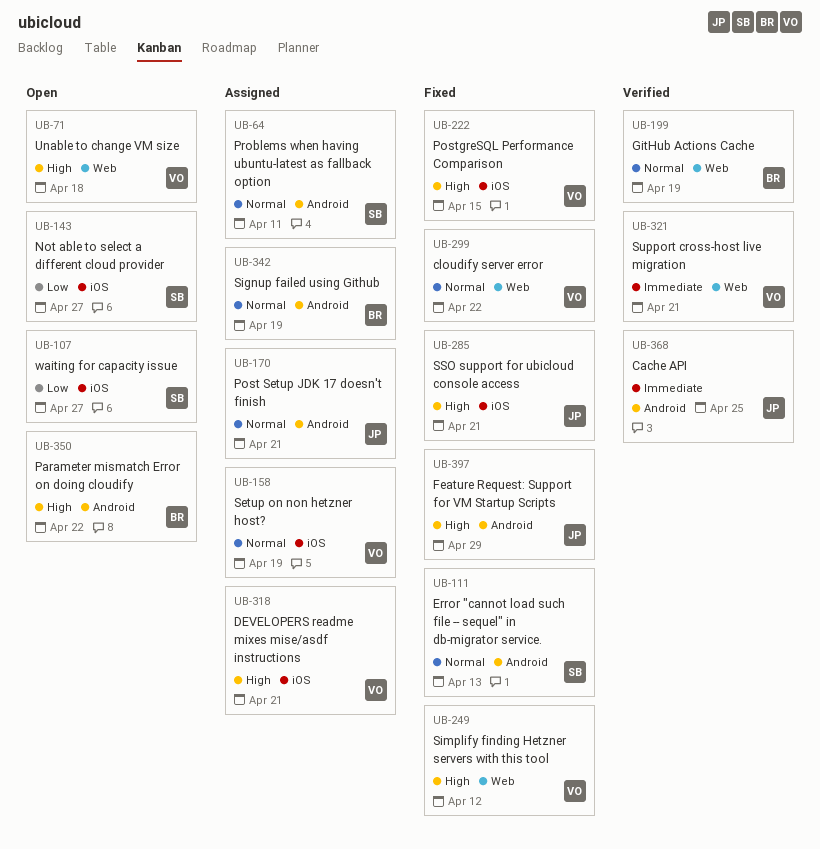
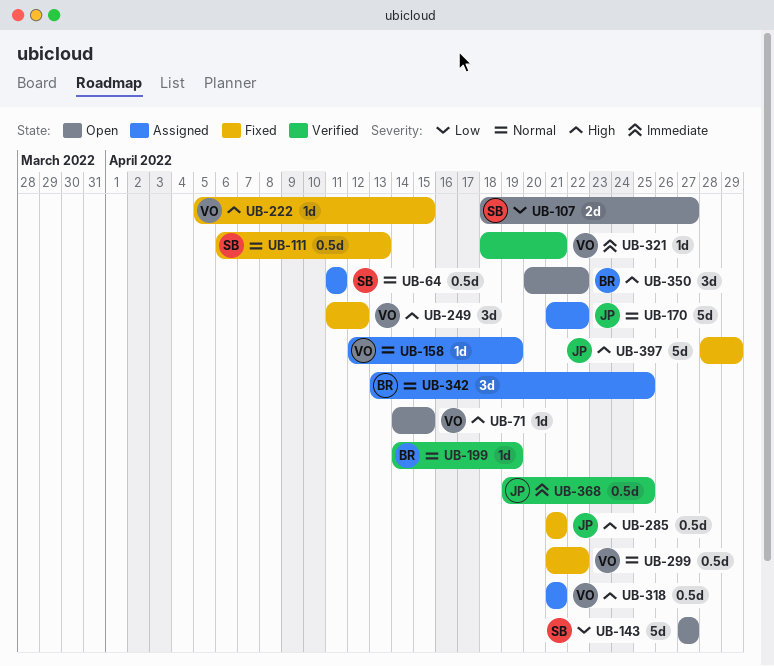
UB-71, due: Apr 18 -> Apr 15
UB-170, due: Apr 21 -> Apr 22
UB-342, due: Apr 19 -> Apr 25

